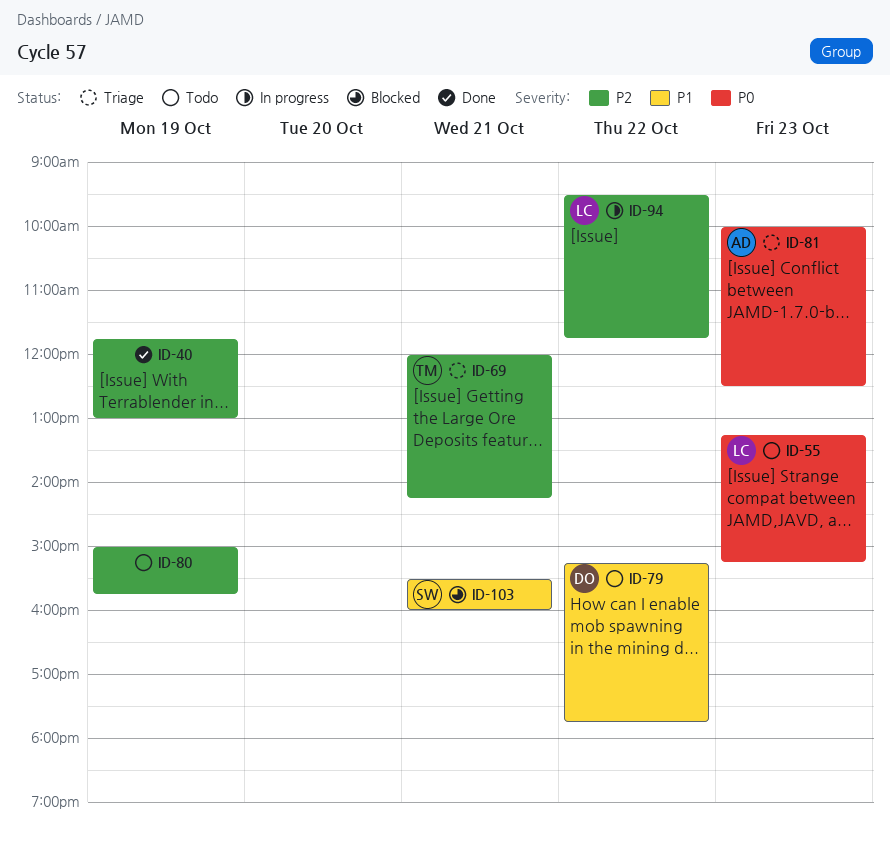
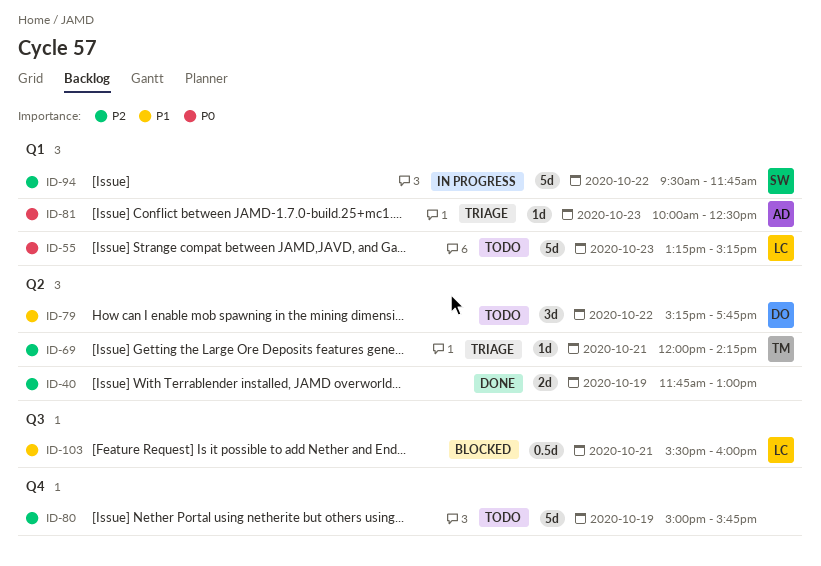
ID-94, owner: LC -> SW
ID-103, owner: SW -> LC

